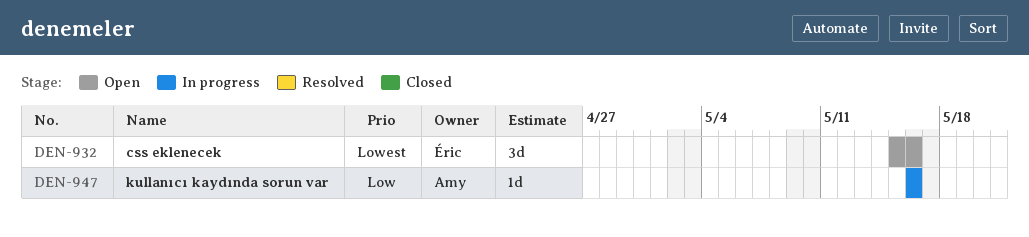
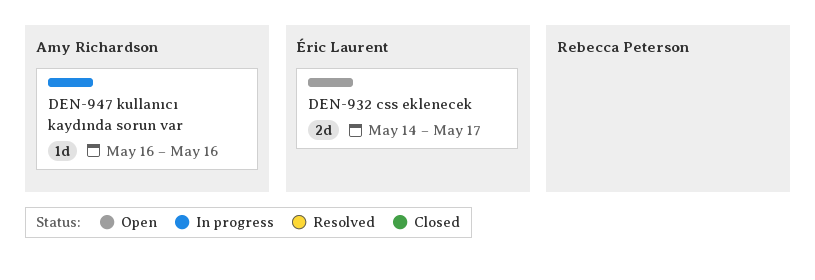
DEN-932, estimate: 3d -> 2d
DEN-932, start: May 15 -> May 14
DEN-932, due: May 16 -> May 17

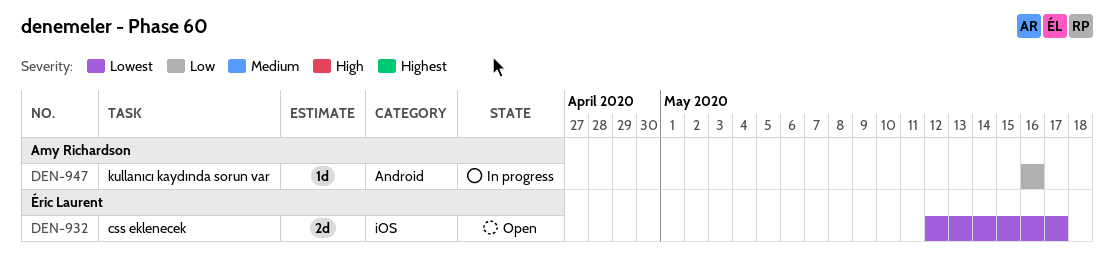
DEN-932, start: May 14 -> May 12

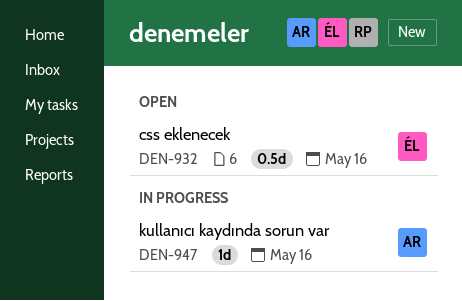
DEN-932, estimate: 2d -> 0.5d
DEN-932, due: May 17 -> May 16

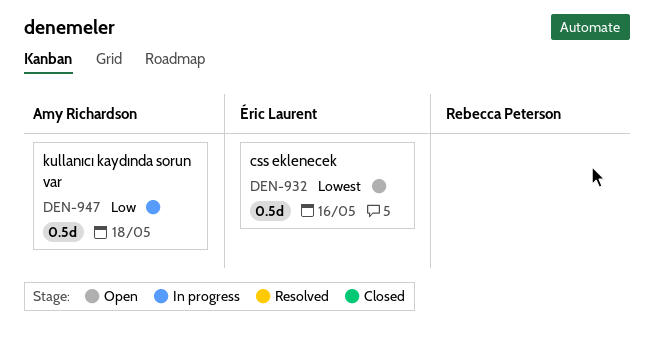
DEN-947, estimate: 1d -> 0.5d
DEN-947, due: May 16 -> May 18

